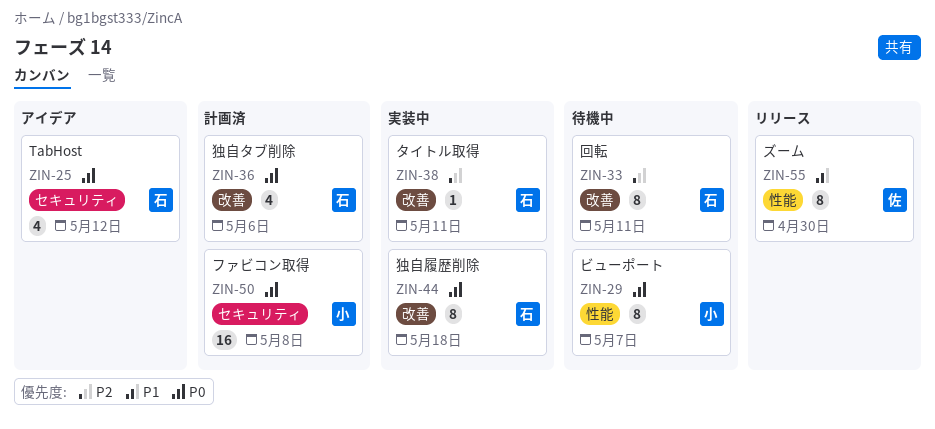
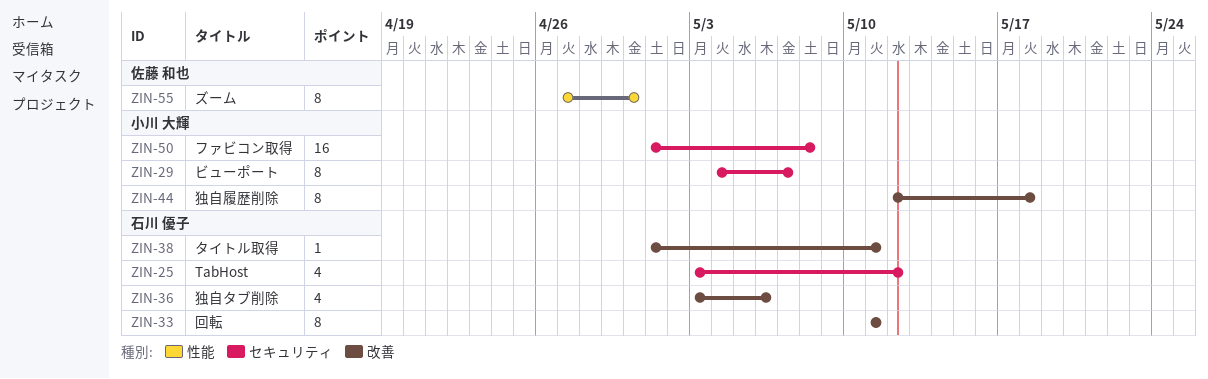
ZIN-29, label: 性能 -> セキュリティ
ZIN-44, owner: 石川 優子 -> 小川 大輝

